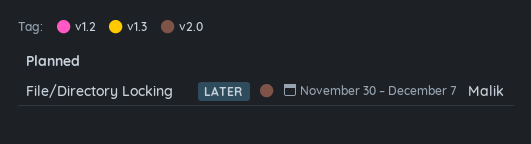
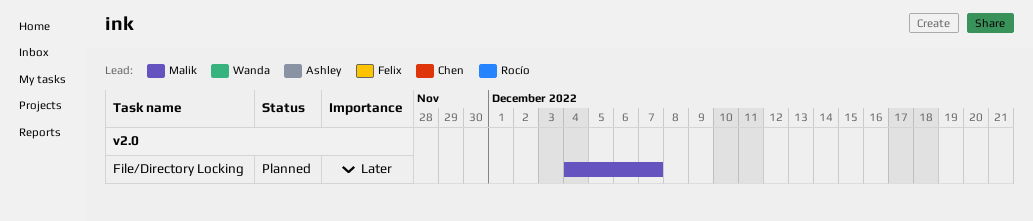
File/Directory Locking, start: Nov 30 -> Dec 4

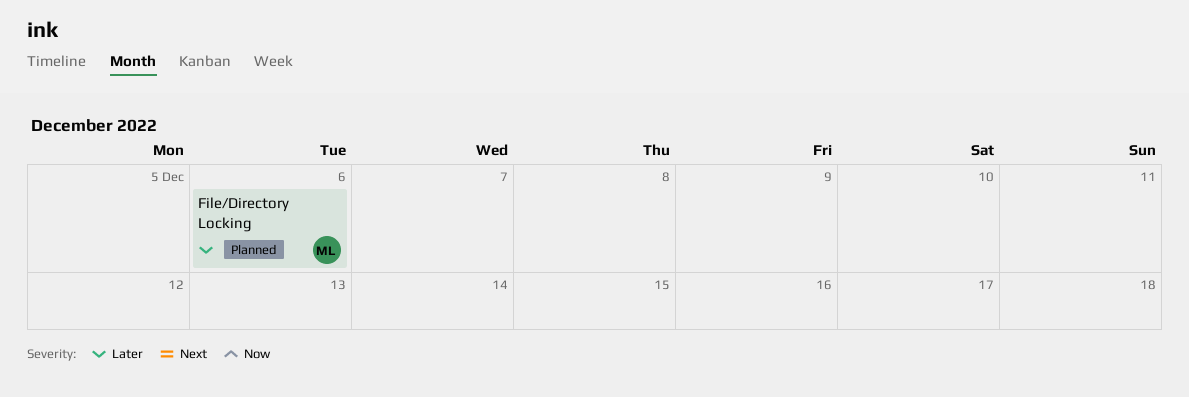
File/Directory Locking, due: Dec 7 -> Dec 6

